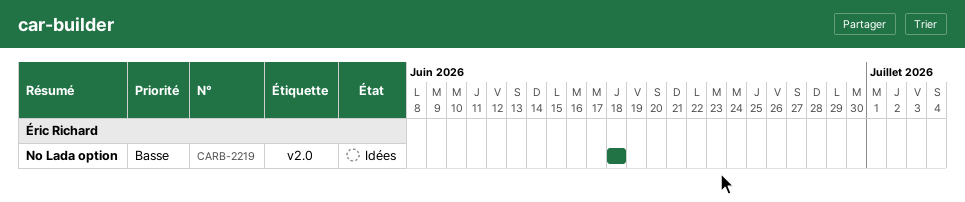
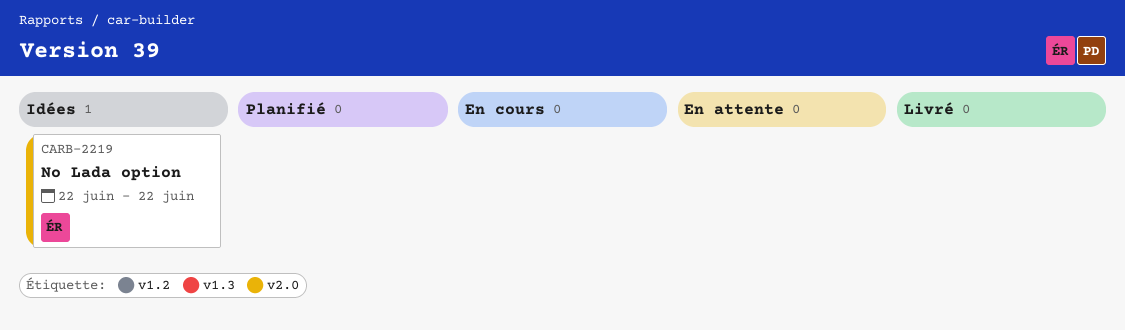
CARB-2219, start: Jun 18 -> Jun 22
CARB-2219, due: Jun 18 -> Jun 22

